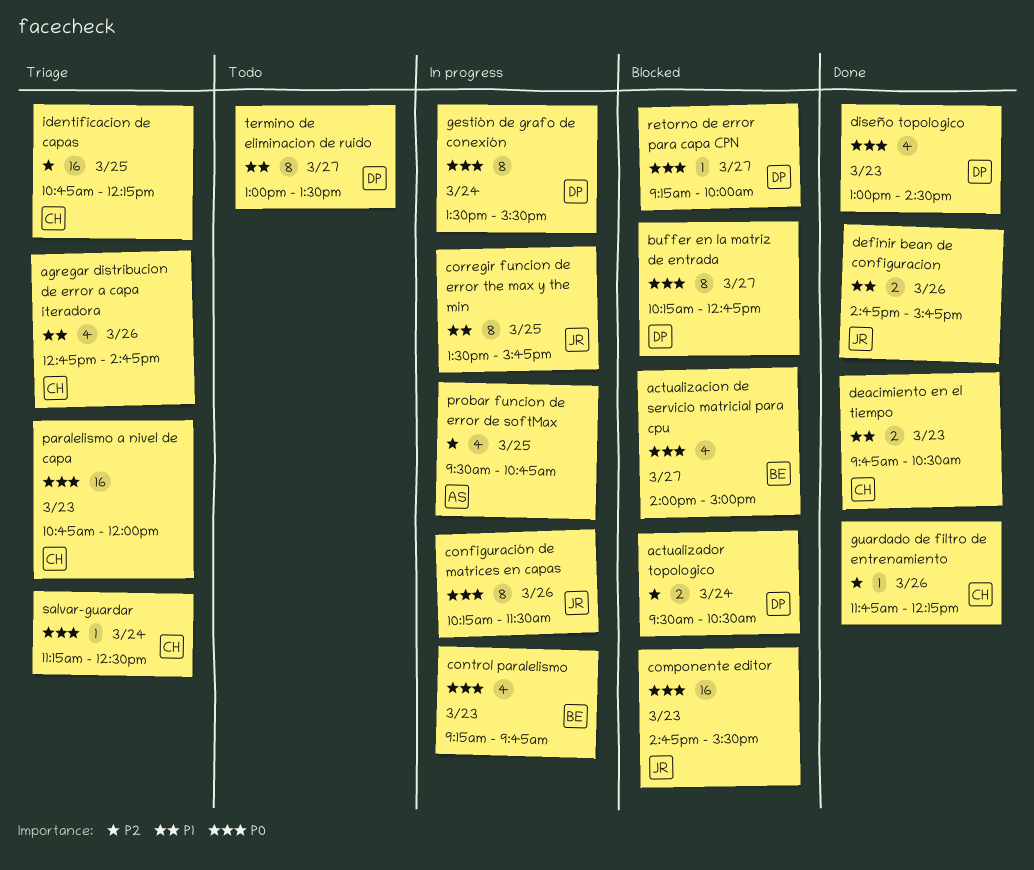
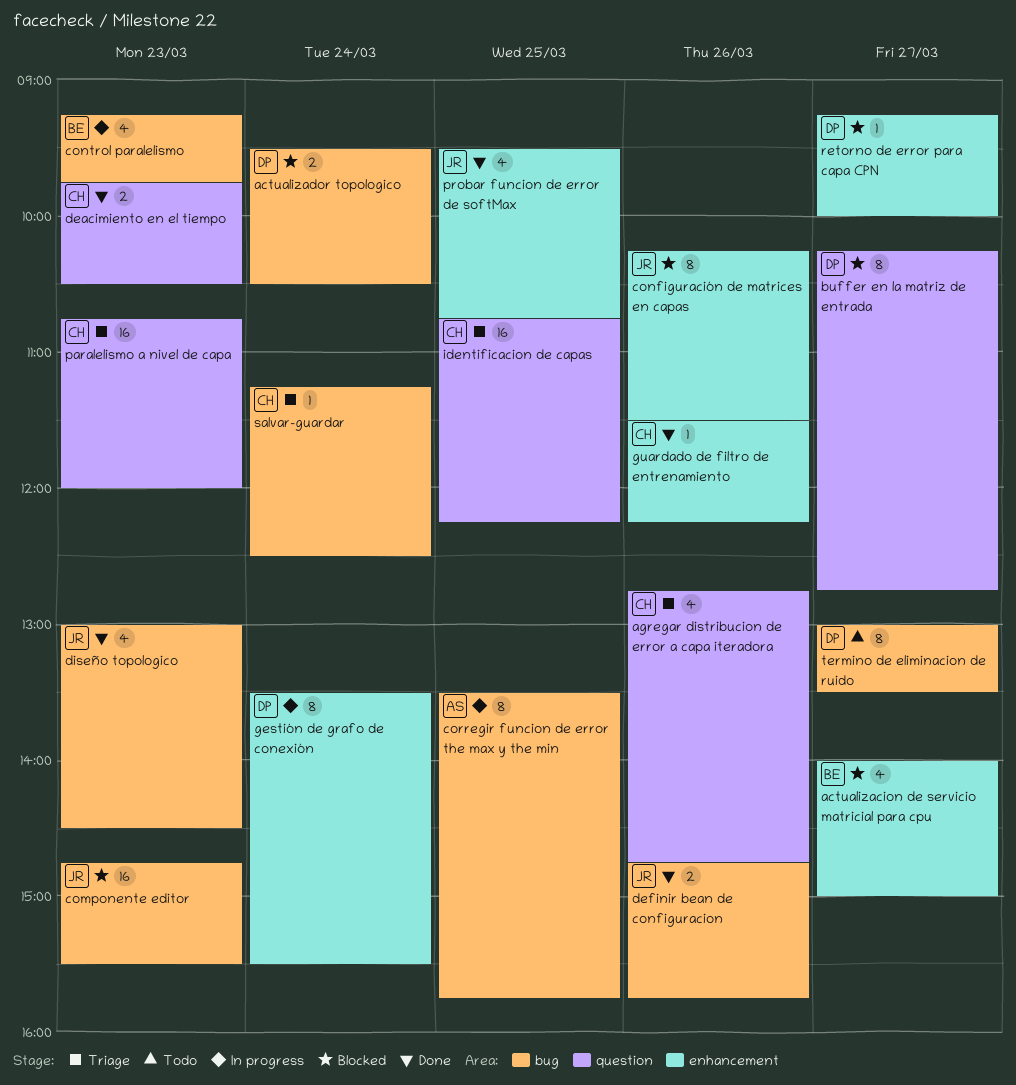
configuración de matrices en capas, status: In progress -> Blocked
corregir funcion de error the max y the min, owner: JR -> AS
diseño topologico, owner: DP -> JR
guardado de filtro de entrenamiento, begins: 11:45 -> 11:30
probar funcion de error de softMax, status: In progress -> Done
probar funcion de error de softMax, owner: AS -> JR

